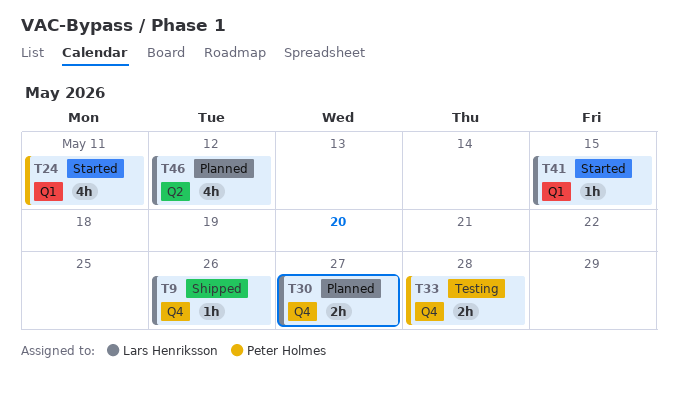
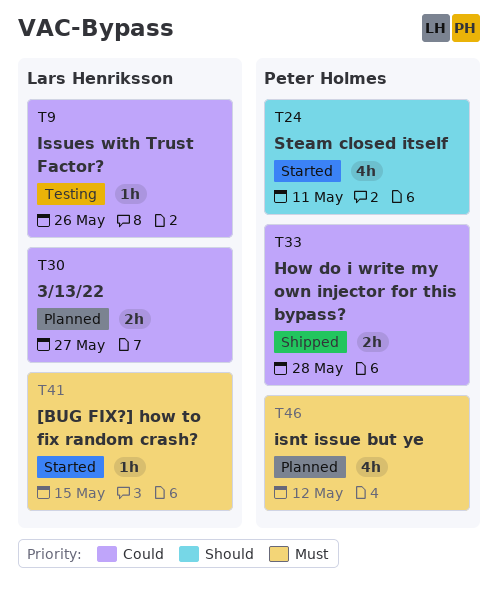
T9, status: Shipped -> Testing
T33, status: Testing -> Shipped
T46, owner: Lars Henriksson -> Peter Holmes

